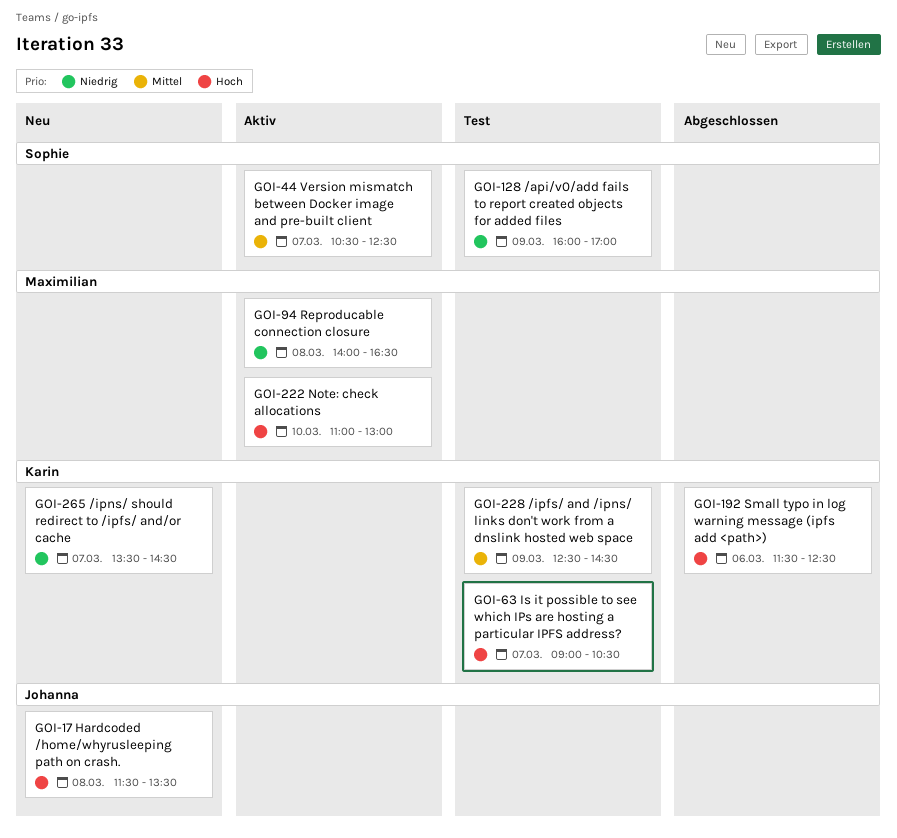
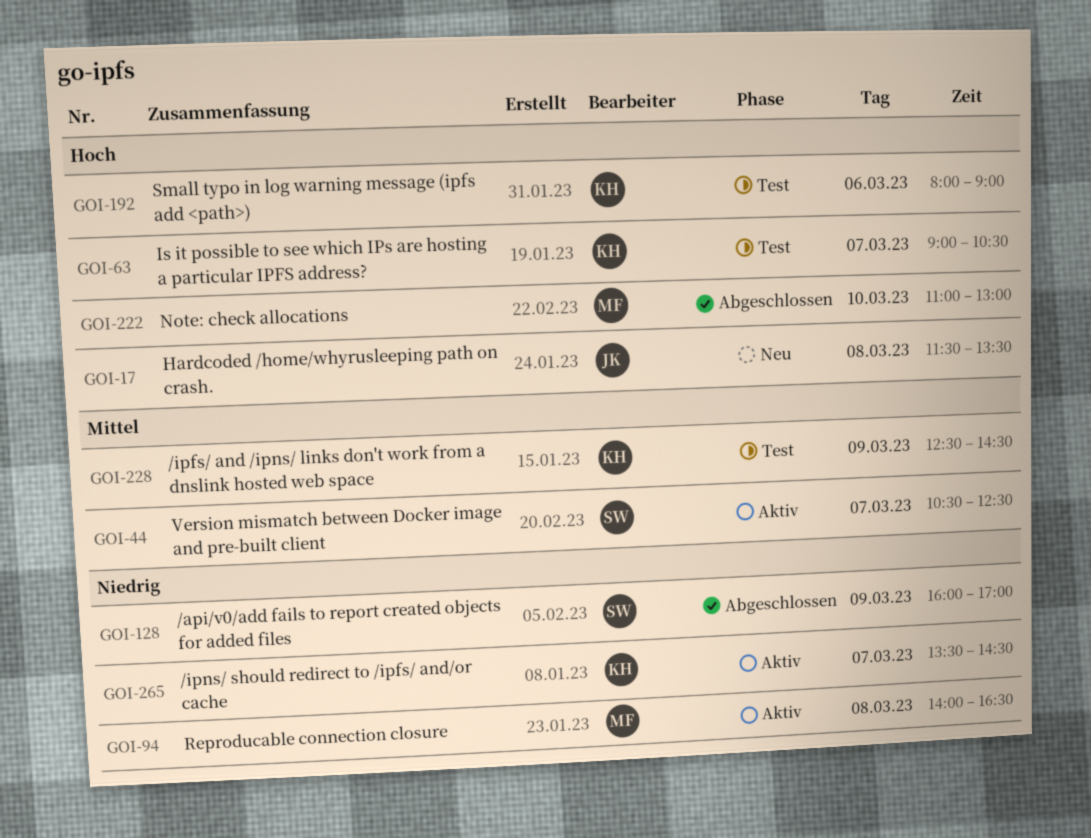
GOI-128, status: Test -> Abgeschlossen
GOI-192, status: Abgeschlossen -> Test
GOI-192, begins: 11:30 -> 08:00
GOI-192, ends: 12:30 -> 09:00
GOI-222, status: Aktiv -> Abgeschlossen
GOI-265, status: Neu -> Aktiv

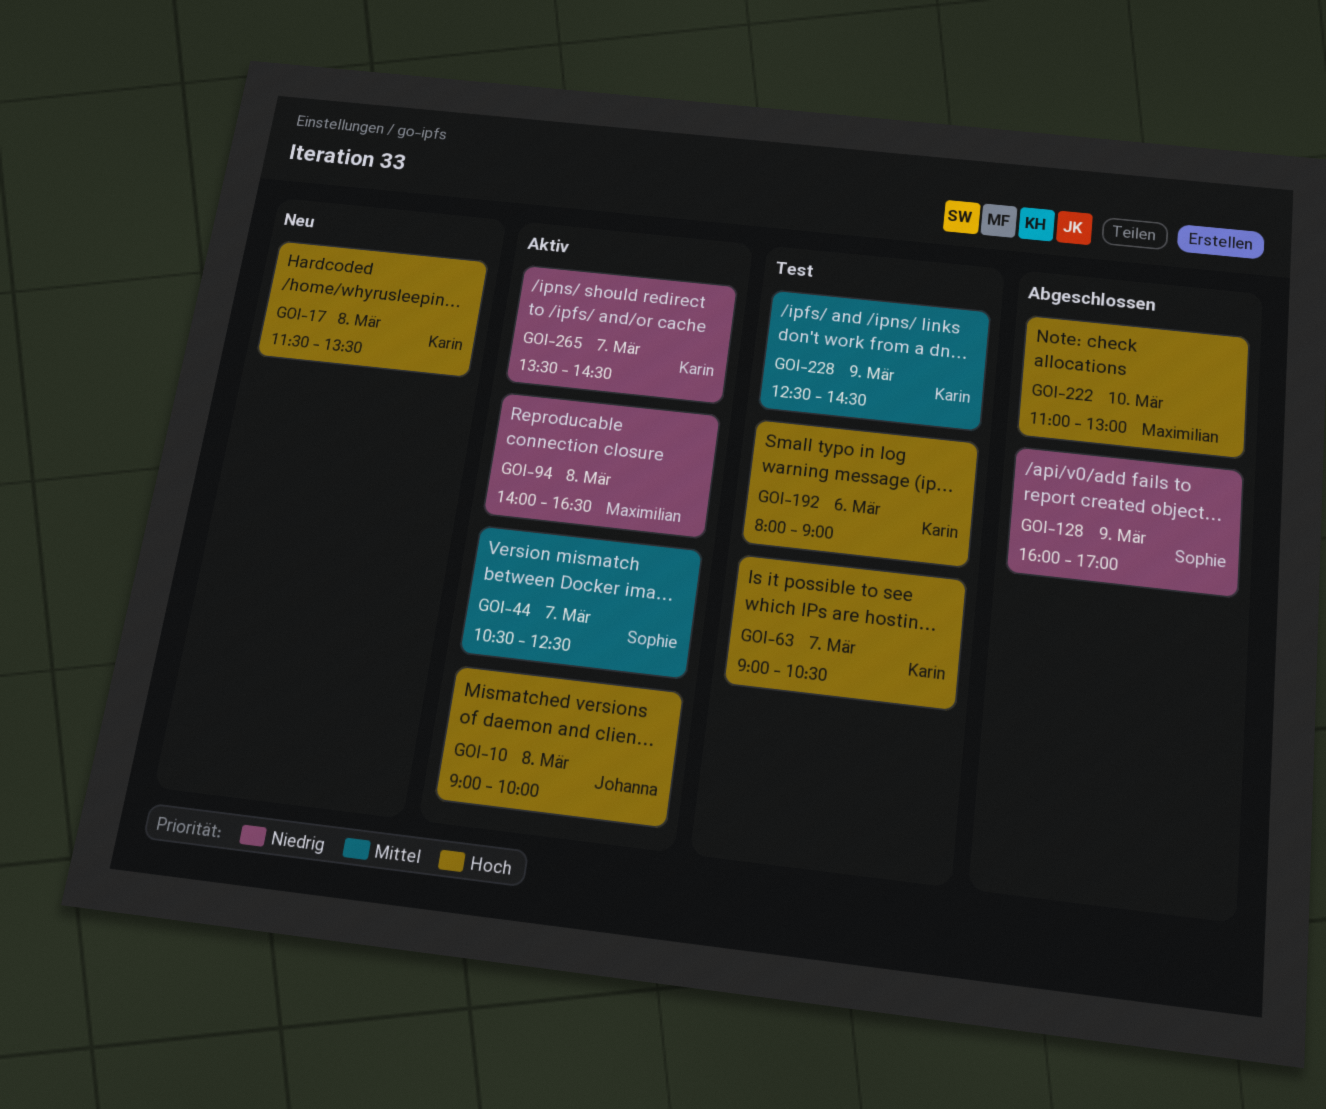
GOI-10: none -> present
GOI-17, owner: Johanna -> Karin

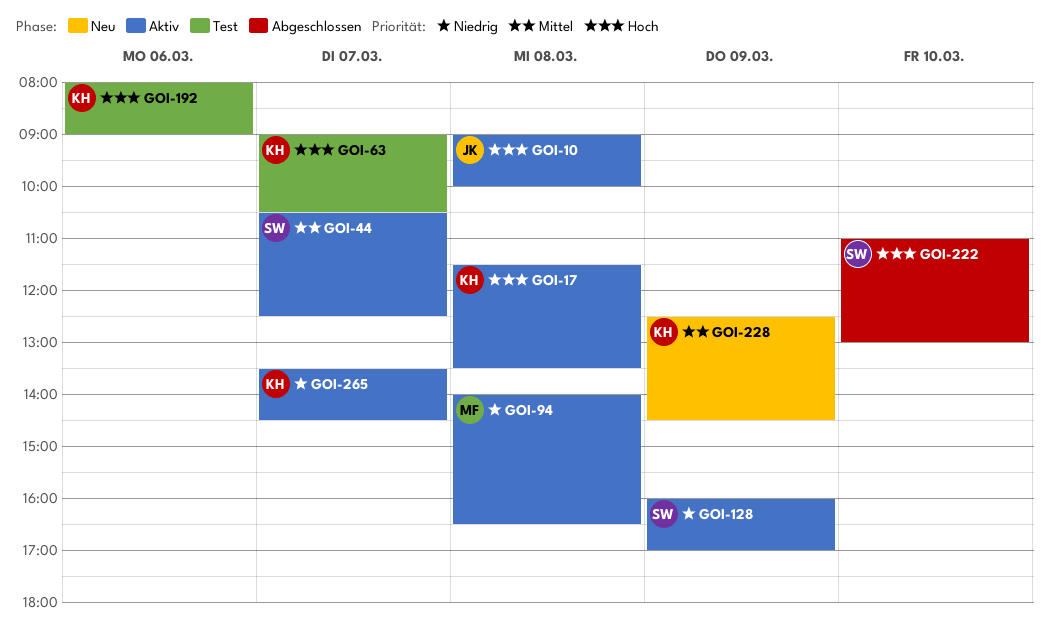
GOI-17, status: Neu -> Aktiv
GOI-128, status: Abgeschlossen -> Aktiv
GOI-222, owner: Maximilian -> Sophie
GOI-228, status: Test -> Neu

